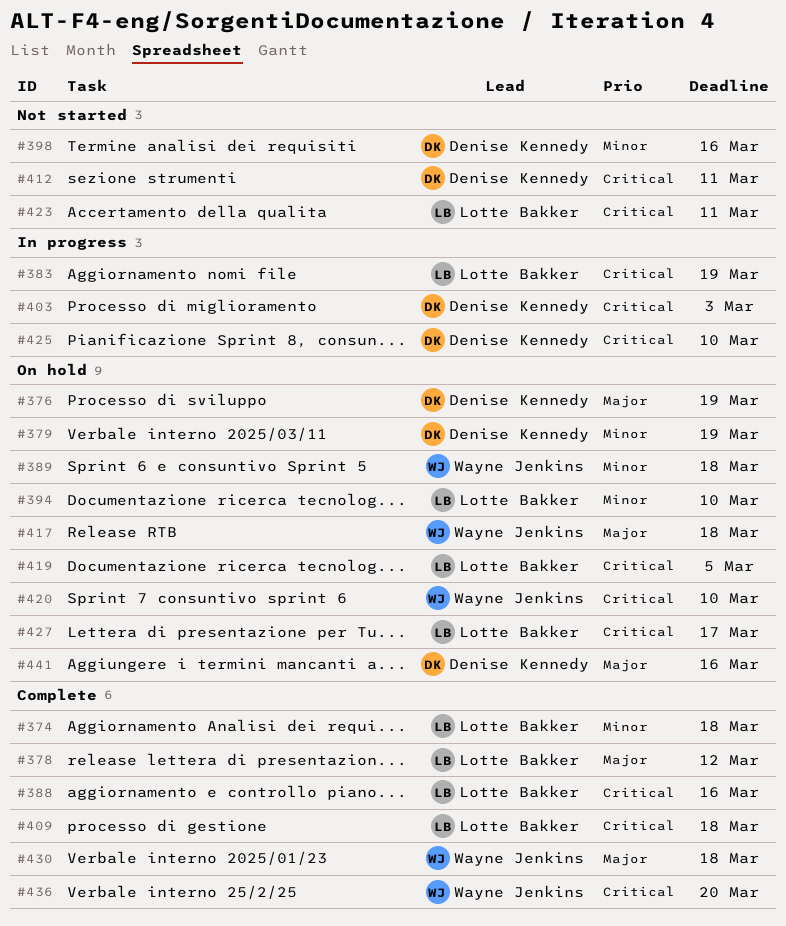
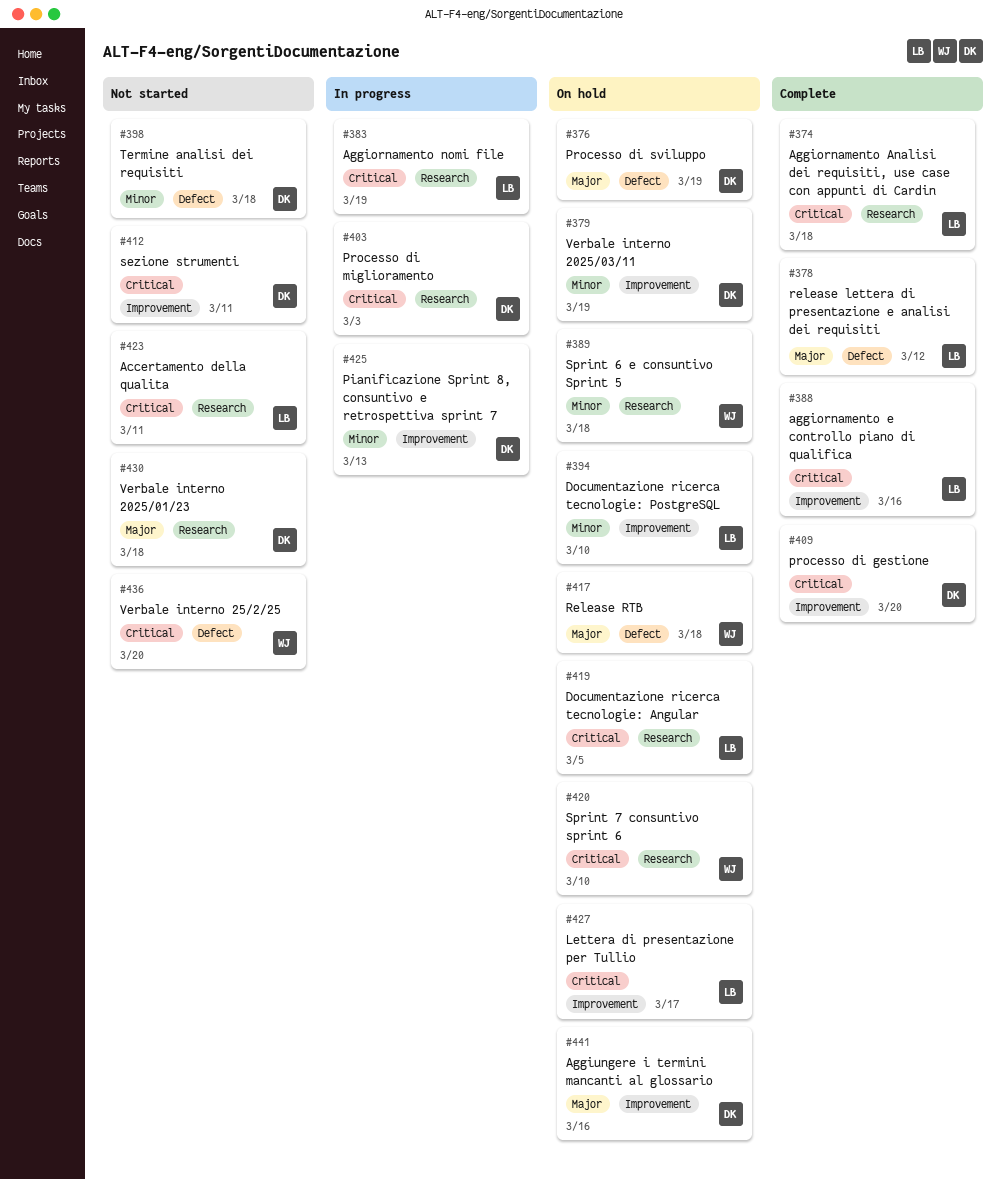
#374, priority: Minor -> Critical
#398, due: Mar 16 -> Mar 18
#409, owner: Lotte Bakker -> Denise Kennedy
#409, due: Mar 18 -> Mar 20
#425, priority: Critical -> Minor
#425, due: Mar 10 -> Mar 13
#430, status: Complete -> Not started
#430, owner: Wayne Jenkins -> Denise Kennedy
#436, status: Complete -> Not started

